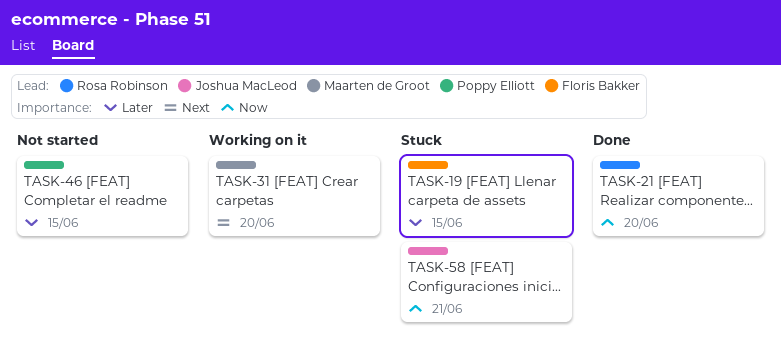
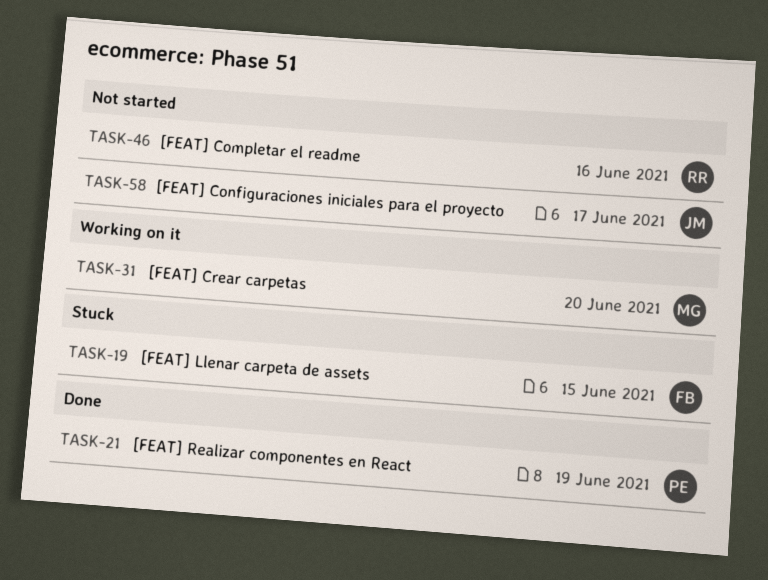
TASK-21, owner: Rosa Robinson -> Poppy Elliott
TASK-21, due: Jun 20 -> Jun 19
TASK-46, owner: Poppy Elliott -> Rosa Robinson
TASK-46, due: Jun 15 -> Jun 16
TASK-58, status: Stuck -> Not started
TASK-58, due: Jun 21 -> Jun 17

